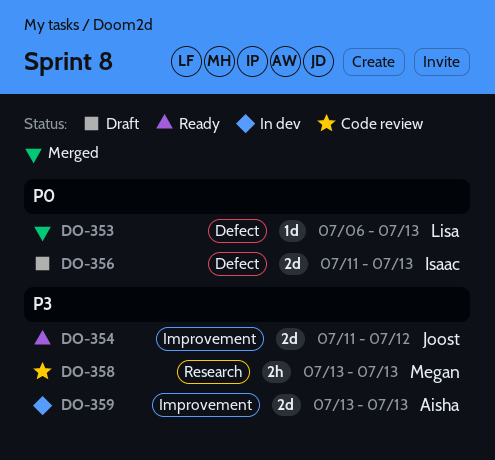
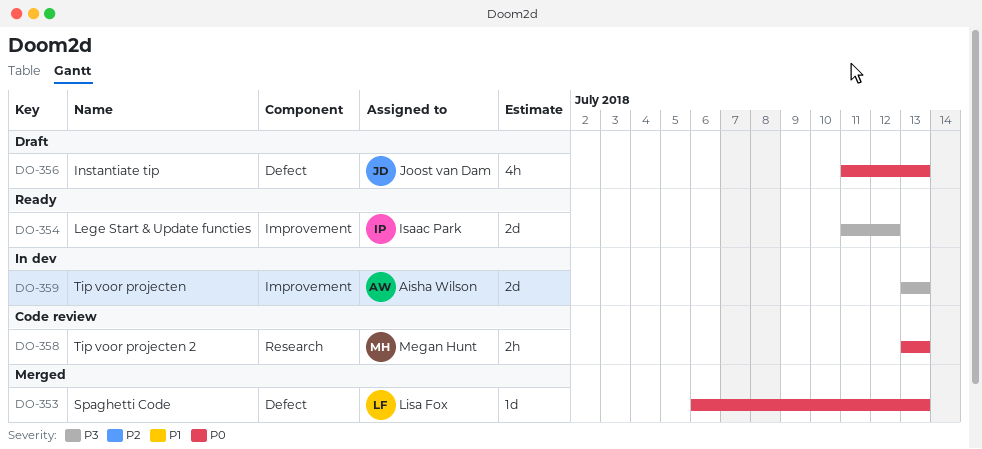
DO-354, owner: Joost van Dam -> Isaac Park
DO-356, owner: Isaac Park -> Joost van Dam
DO-356, estimate: 2d -> 4h
DO-358, priority: P3 -> P0

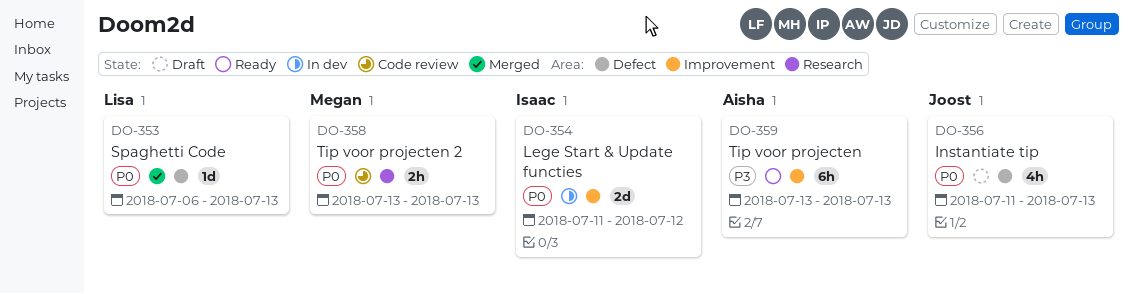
DO-354, status: Ready -> In dev
DO-354, priority: P3 -> P0
DO-359, status: In dev -> Ready
DO-359, estimate: 2d -> 6h

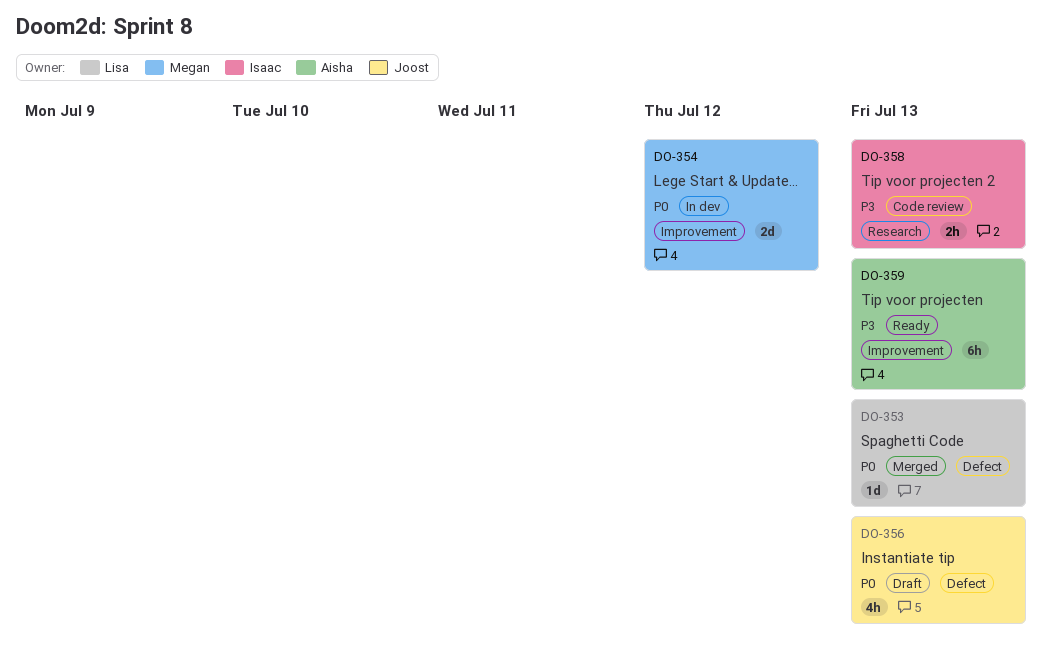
DO-354, owner: Isaac -> Megan
DO-358, owner: Megan -> Isaac
DO-358, priority: P0 -> P3

